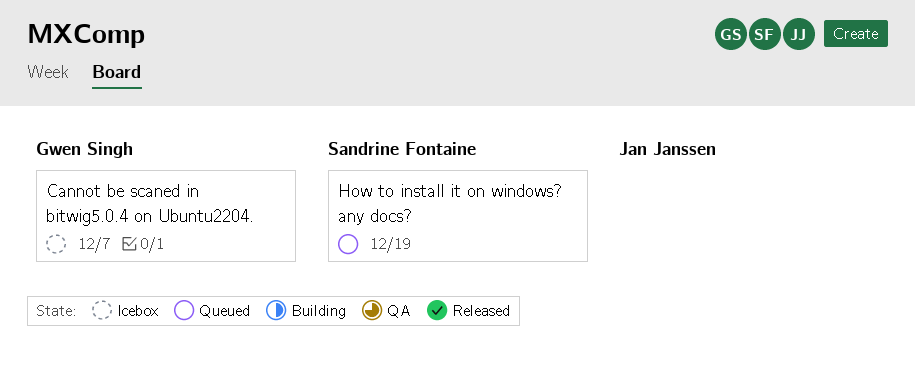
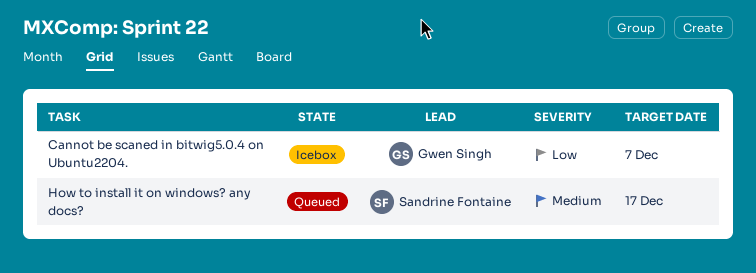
How to install it on windows? any docs?, due: Dec 19 -> Dec 17

